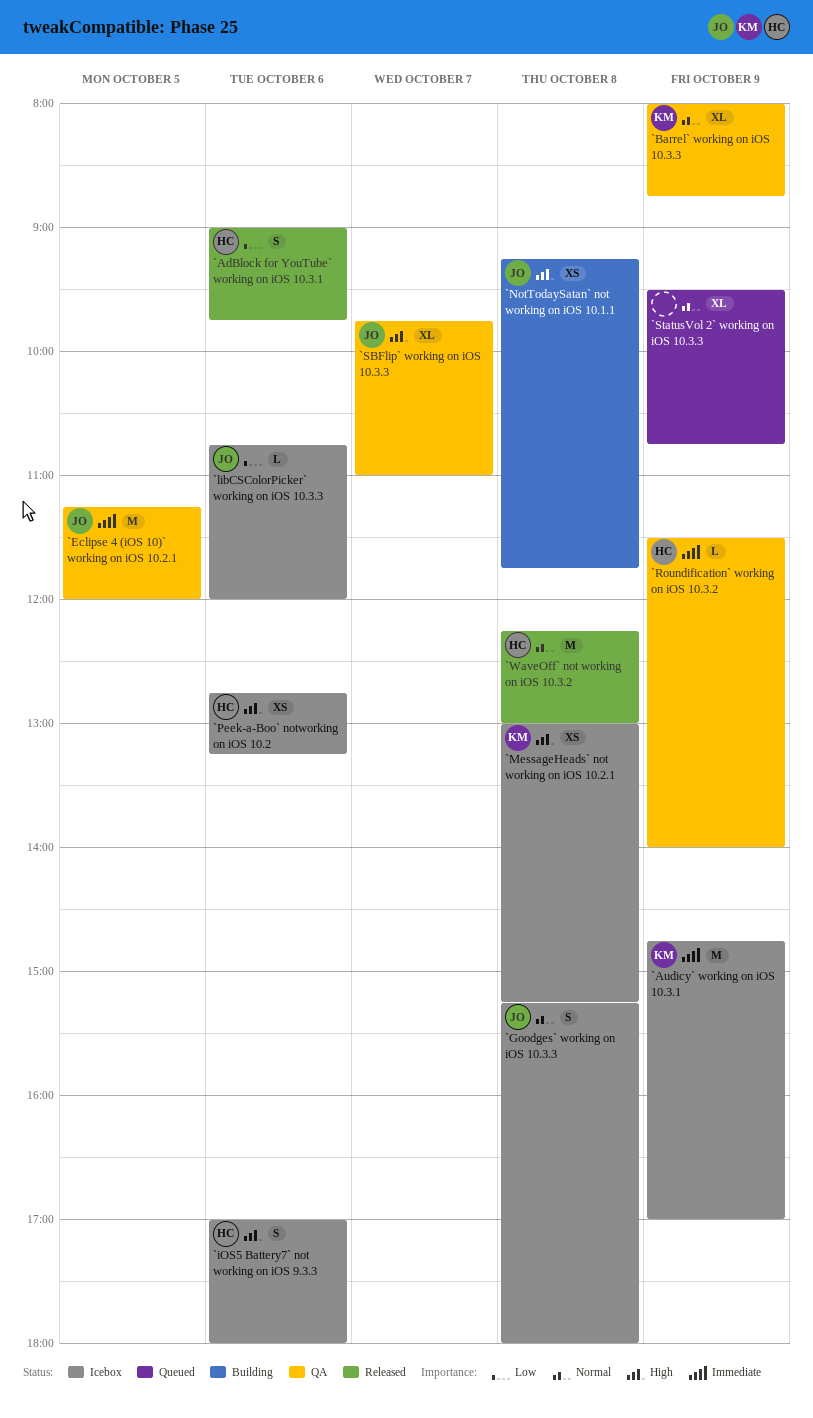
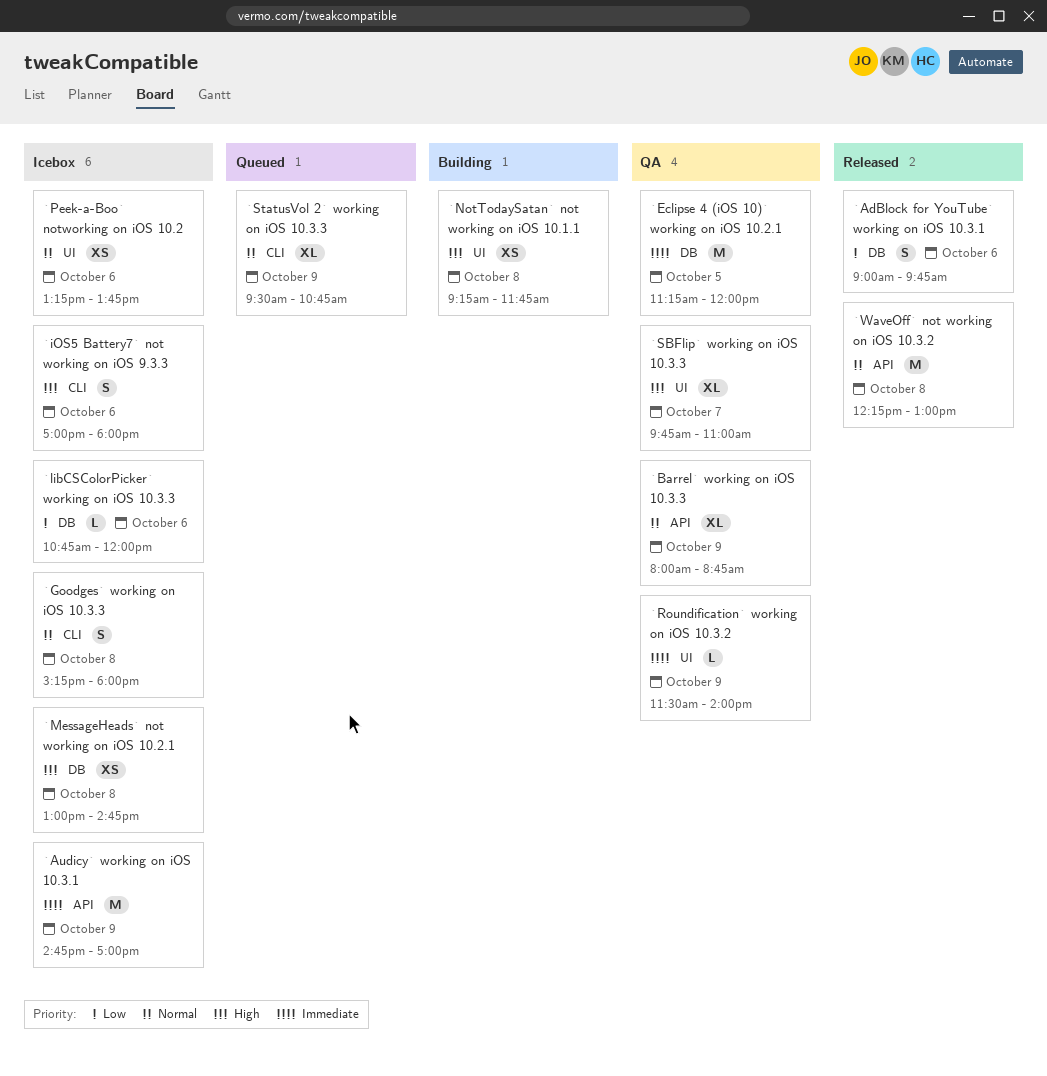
`MessageHeads` not working on iOS 10.2.1, ends: 15:15 -> 14:45
`Peek-a-Boo` notworking on iOS 10.2, priority: High -> Normal
`Peek-a-Boo` notworking on iOS 10.2, begins: 12:45 -> 13:15
`Peek-a-Boo` notworking on iOS 10.2, ends: 13:15 -> 13:45

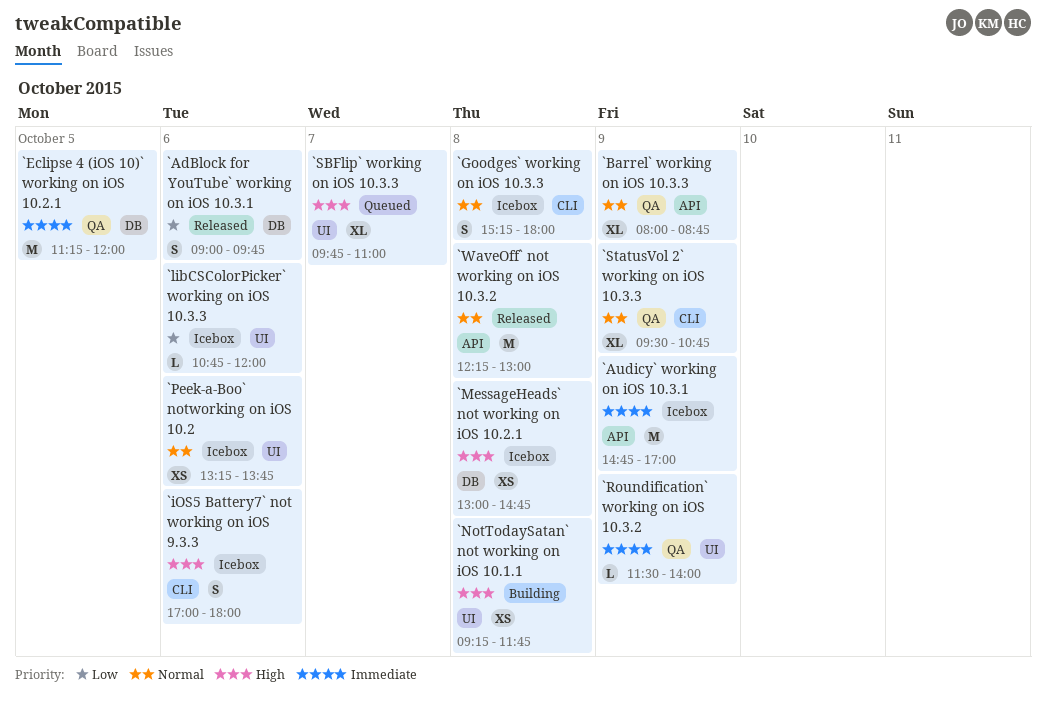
`libCSColorPicker` working on iOS 10.3.3, label: DB -> UI
`SBFlip` working on iOS 10.3.3, status: QA -> Queued
`StatusVol 2` working on iOS 10.3.3, status: Queued -> QA

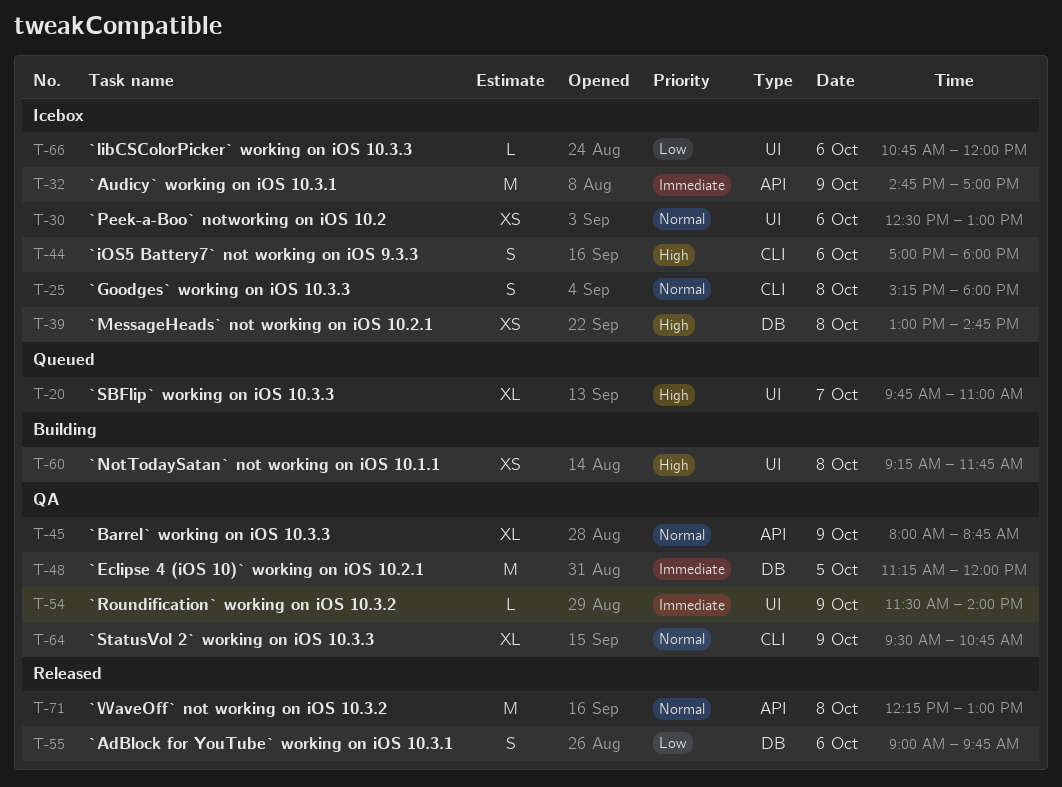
`Peek-a-Boo` notworking on iOS 10.2, begins: 13:15 -> 12:30
`Peek-a-Boo` notworking on iOS 10.2, ends: 13:45 -> 13:00

